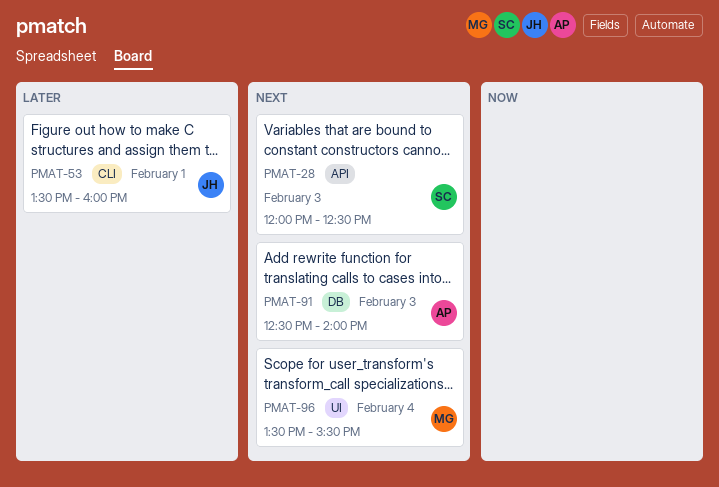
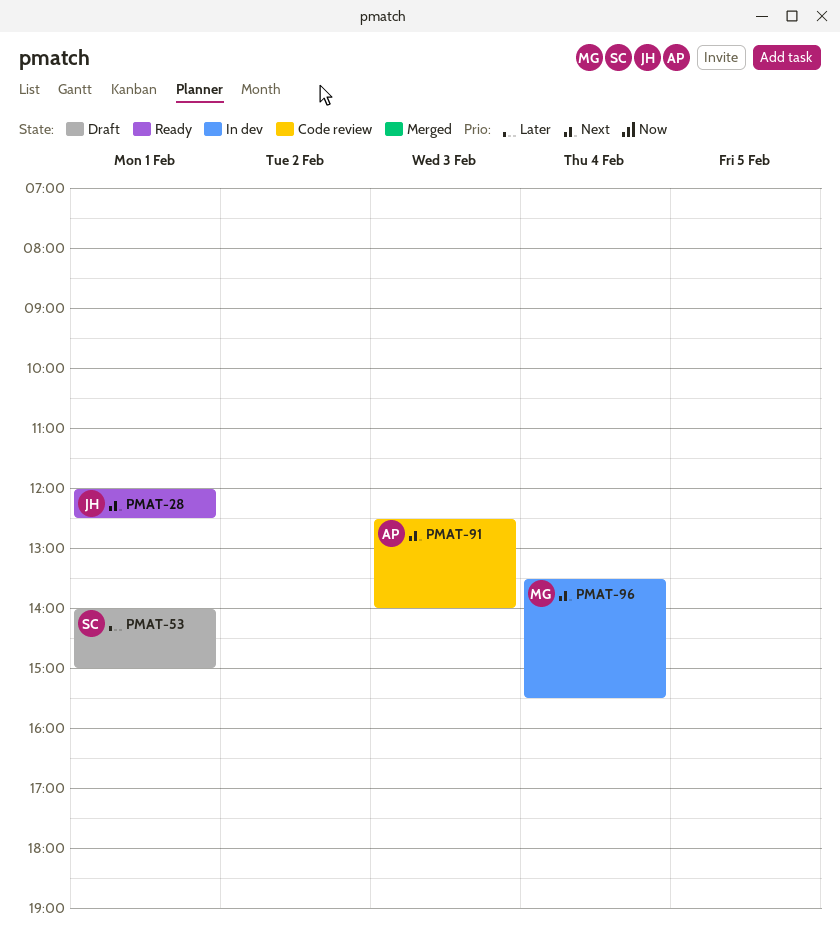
PMAT-28, owner: SC -> JH
PMAT-28, day: Feb 3 -> Feb 1
PMAT-53, owner: JH -> SC
PMAT-53, begins: 13:30 -> 14:00
PMAT-53, ends: 16:00 -> 15:00

